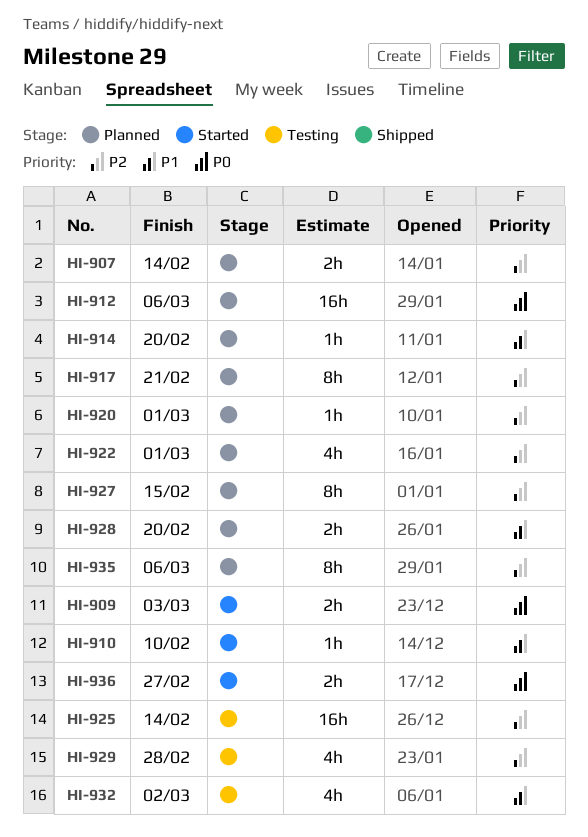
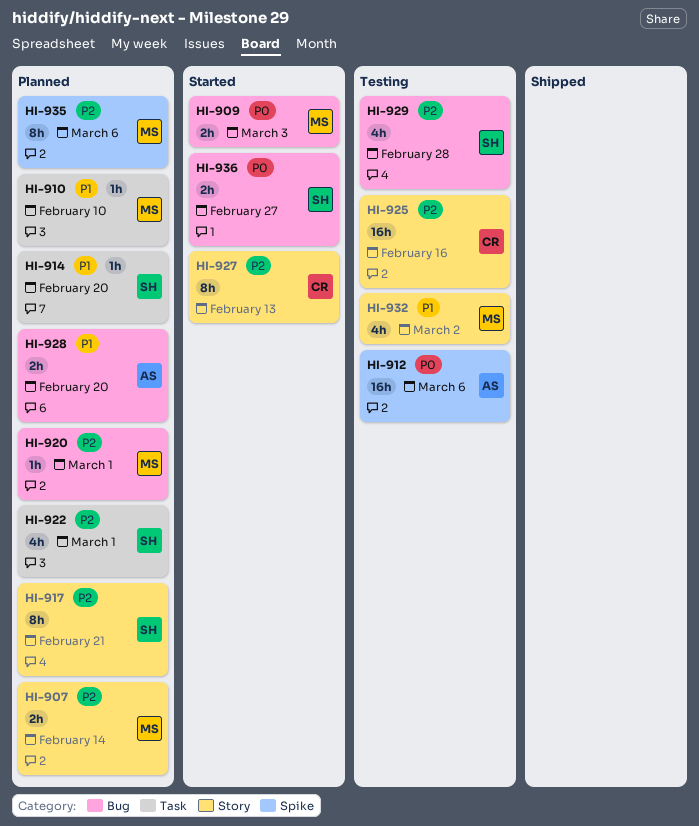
HI-910, status: Started -> Planned
HI-912, status: Planned -> Testing
HI-925, due: Feb 14 -> Feb 16
HI-927, status: Planned -> Started
HI-927, due: Feb 15 -> Feb 13

